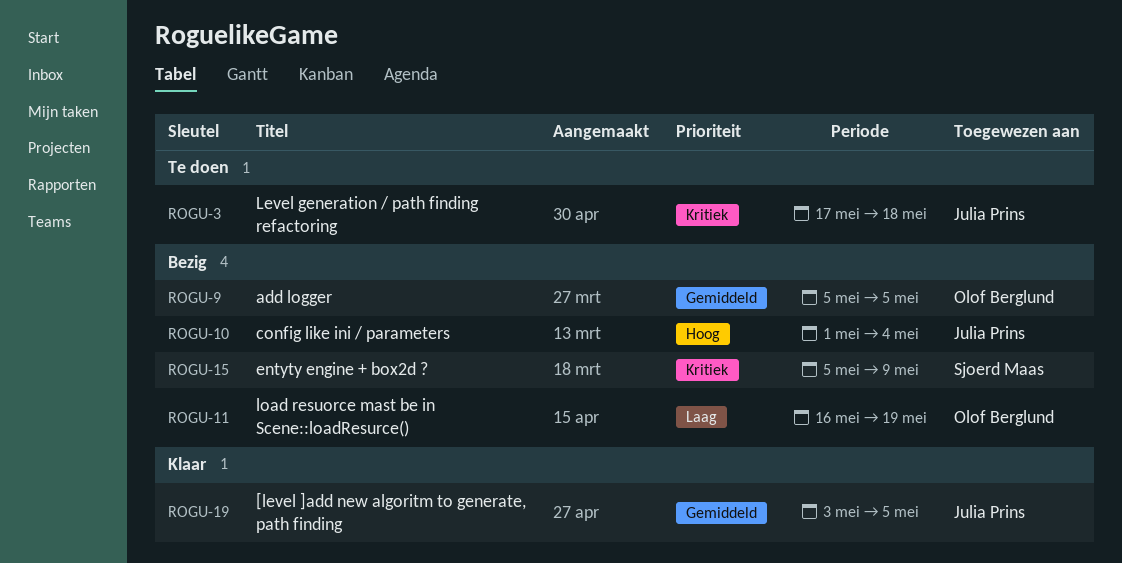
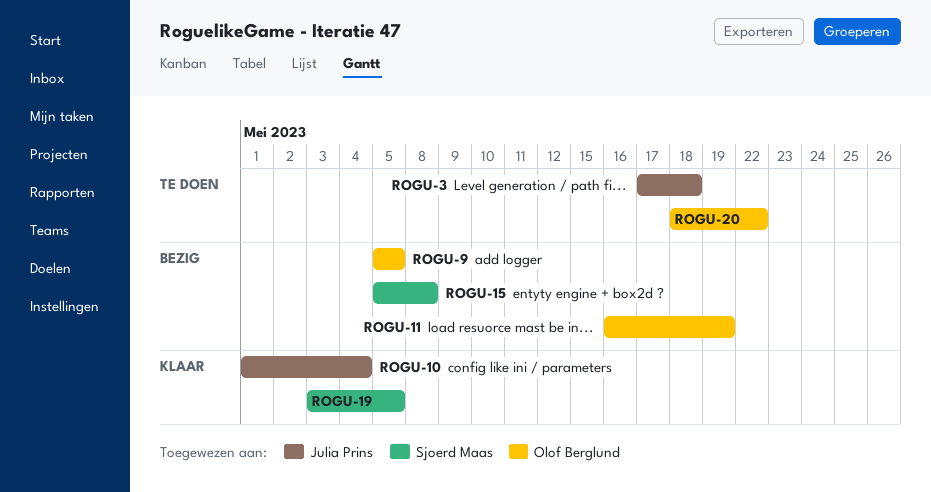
ROGU-10, status: Bezig -> Klaar
ROGU-15, due: May 9 -> May 8
ROGU-19, owner: Julia Prins -> Sjoerd Maas
ROGU-20: none -> present

